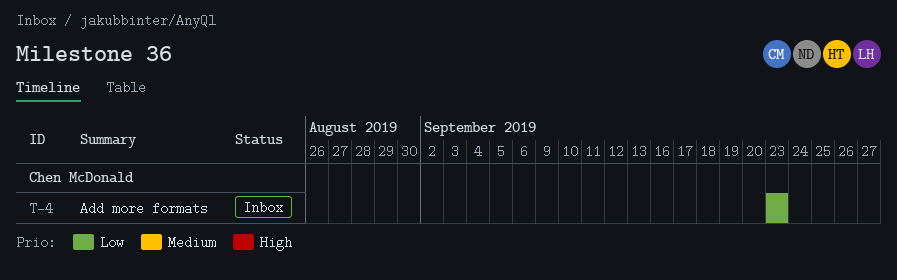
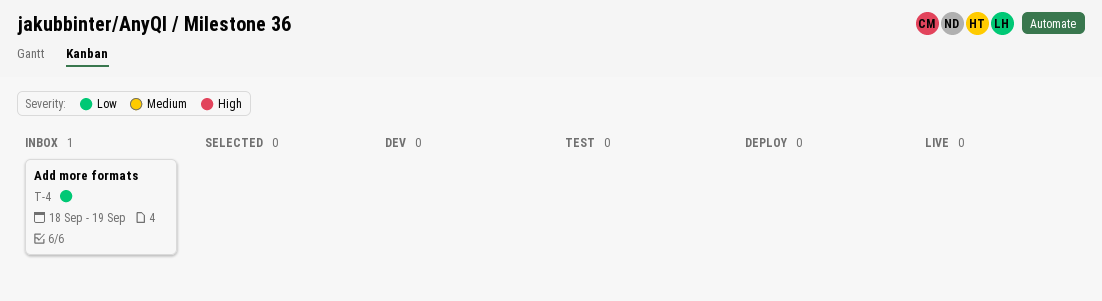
T-4, start: Sep 23 -> Sep 18
T-4, due: Sep 23 -> Sep 19

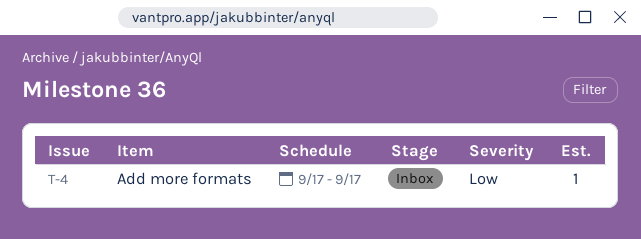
T-4, start: Sep 18 -> Sep 17
T-4, due: Sep 19 -> Sep 17

